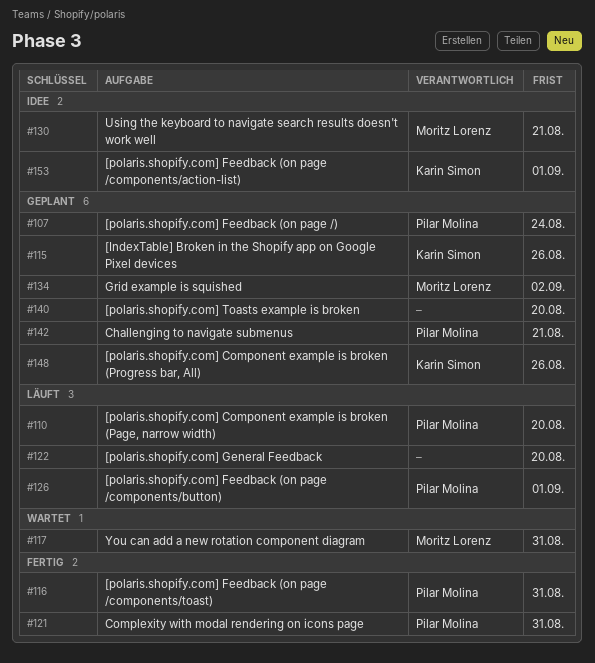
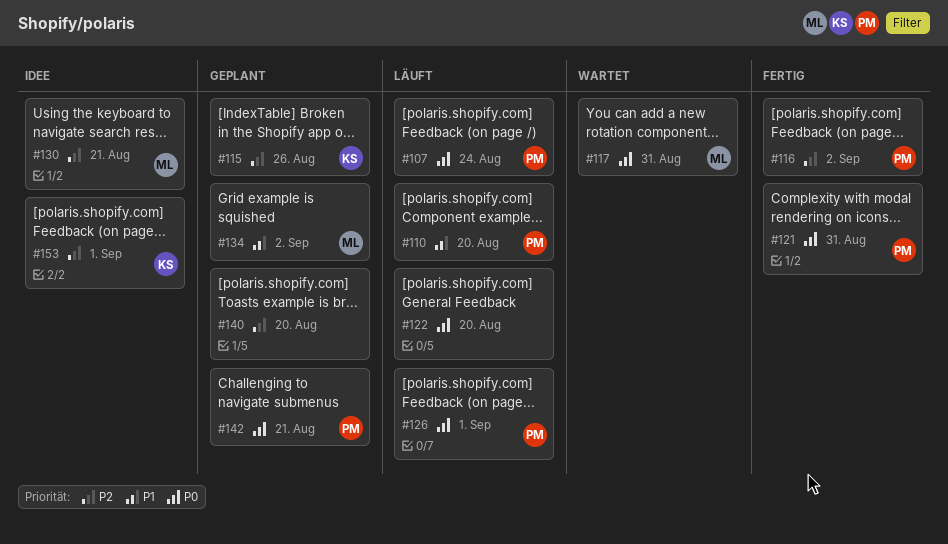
#107, status: Geplant -> Läuft
#116, due: Aug 31 -> Sep 2
#148: present -> none

